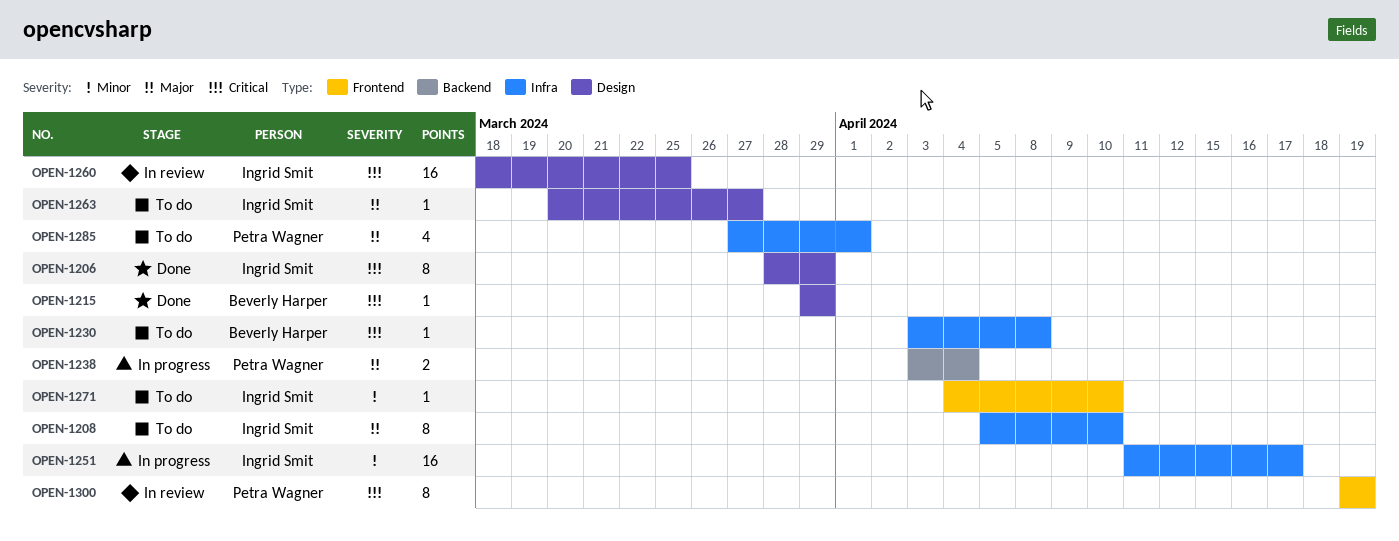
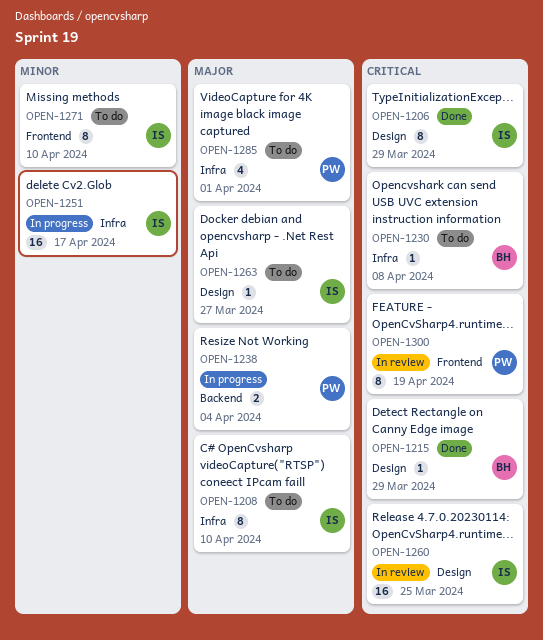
OPEN-1271, estimate: 1 -> 8

